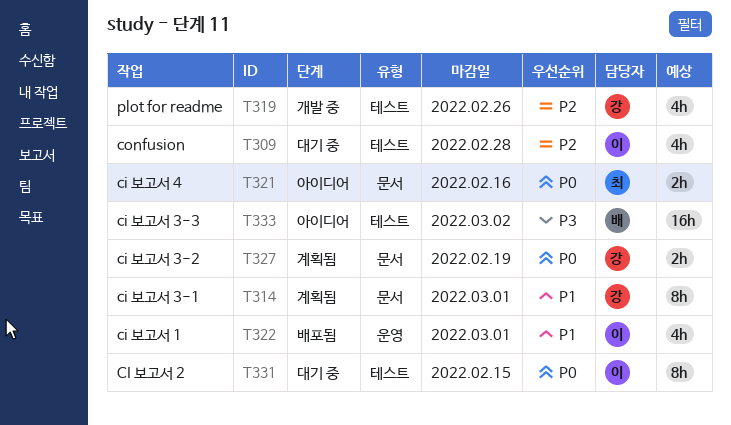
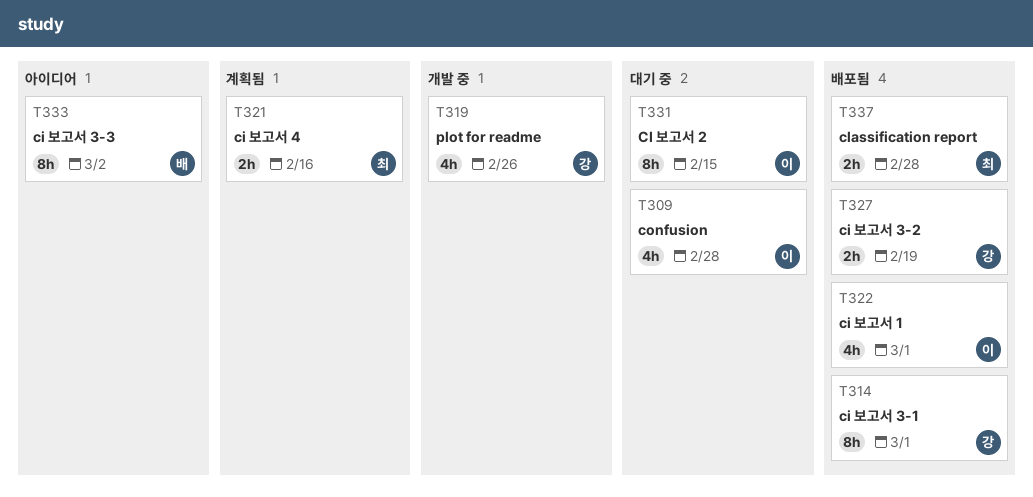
T314, status: 계획됨 -> 배포됨
T321, status: 아이디어 -> 계획됨
T327, status: 계획됨 -> 배포됨
T333, estimate: 16h -> 8h
T337: none -> present

